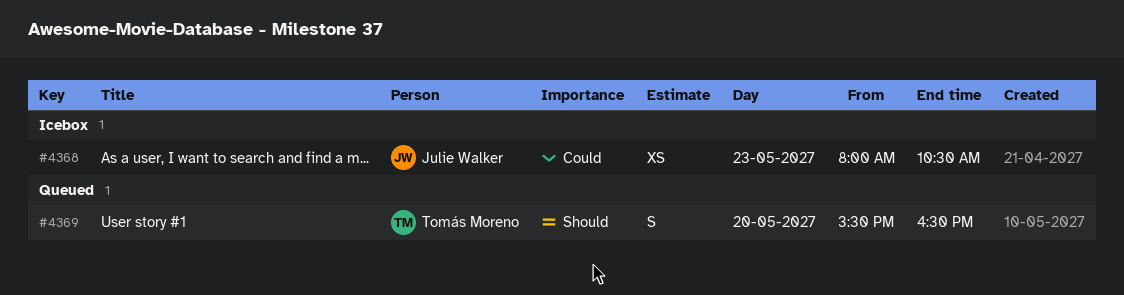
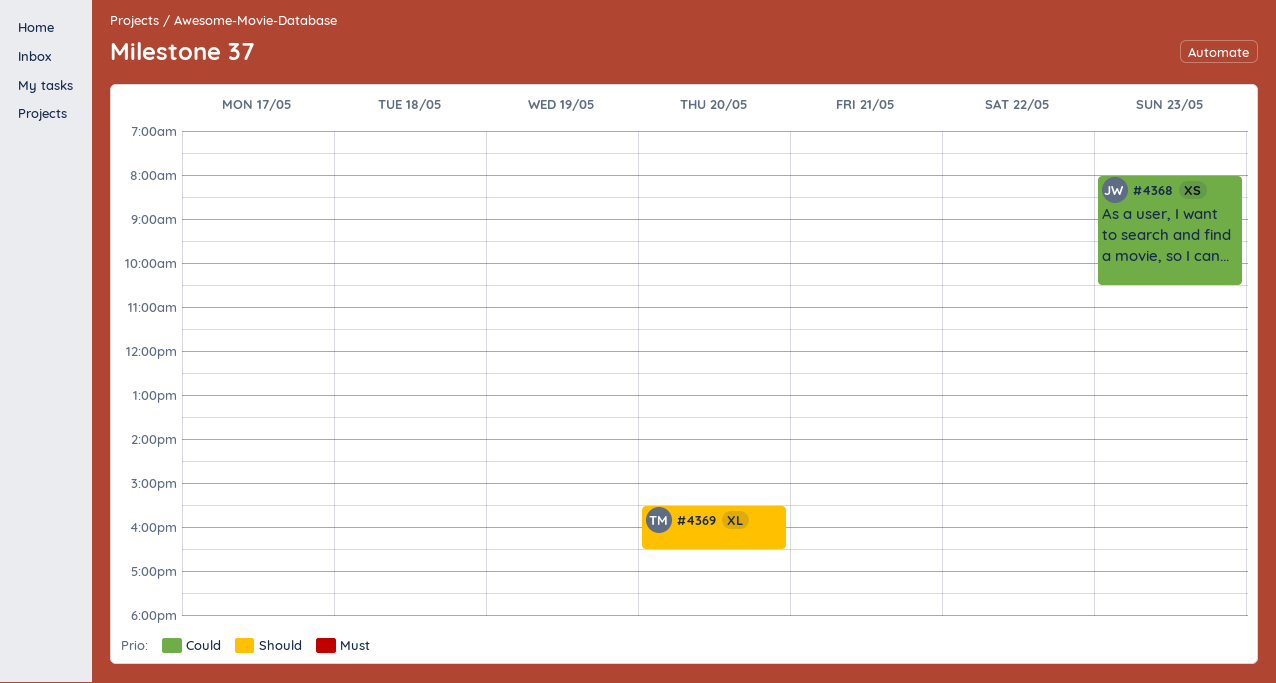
#4369, estimate: S -> XL

